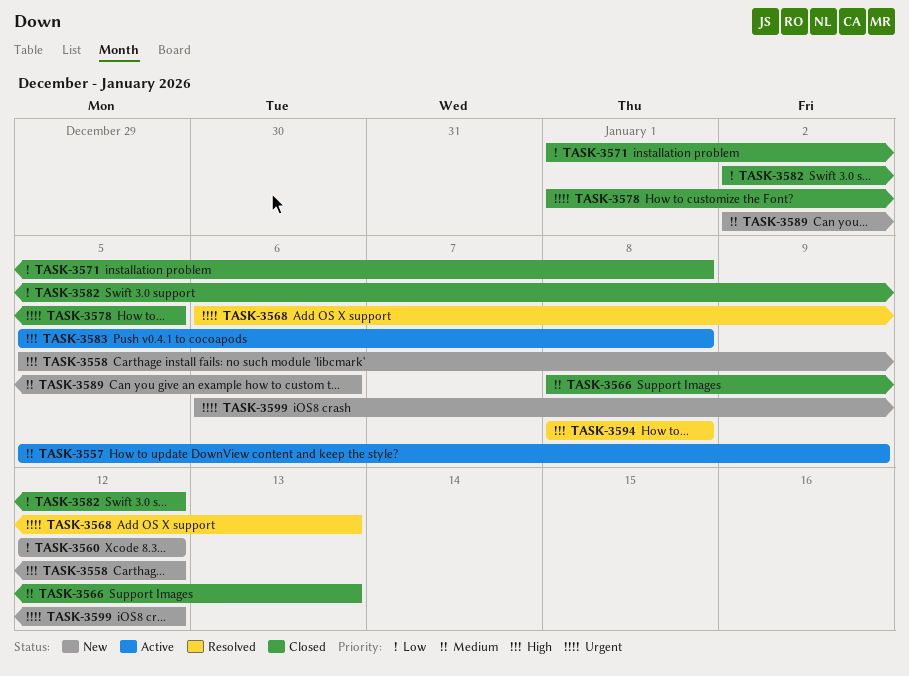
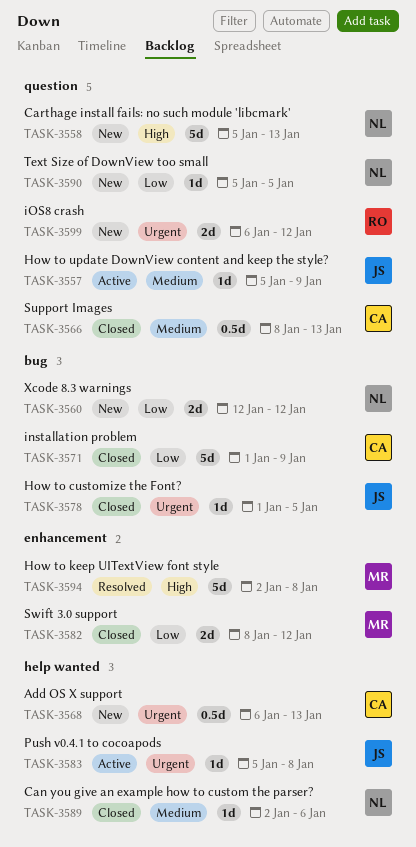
TASK-3558, due: Jan 12 -> Jan 13
TASK-3568, status: Resolved -> New
TASK-3571, due: Jan 8 -> Jan 9
TASK-3582, start: Jan 2 -> Jan 8
TASK-3583, priority: High -> Urgent
TASK-3589, status: New -> Closed
TASK-3590: none -> present
TASK-3594, start: Jan 8 -> Jan 2

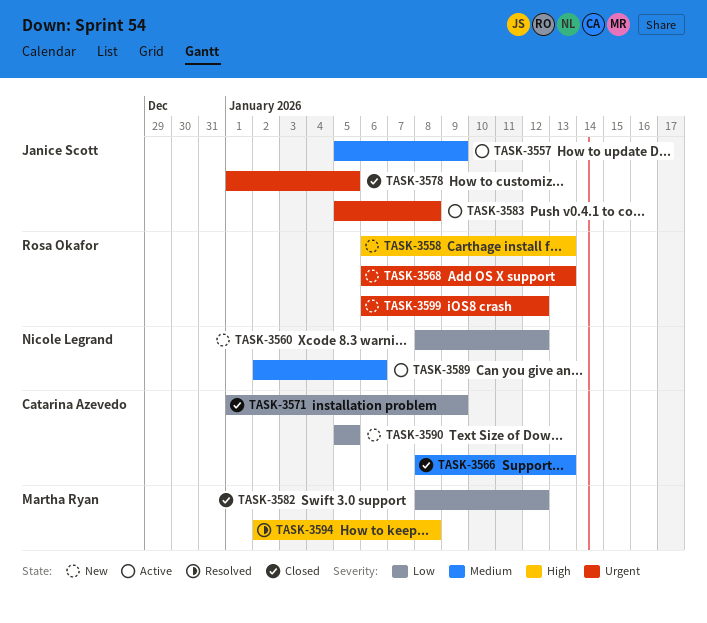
TASK-3558, owner: Nicole Legrand -> Rosa Okafor
TASK-3558, start: Jan 5 -> Jan 6
TASK-3560, start: Jan 12 -> Jan 8
TASK-3568, owner: Catarina Azevedo -> Rosa Okafor
TASK-3589, status: Closed -> Active
TASK-3590, owner: Nicole Legrand -> Catarina Azevedo

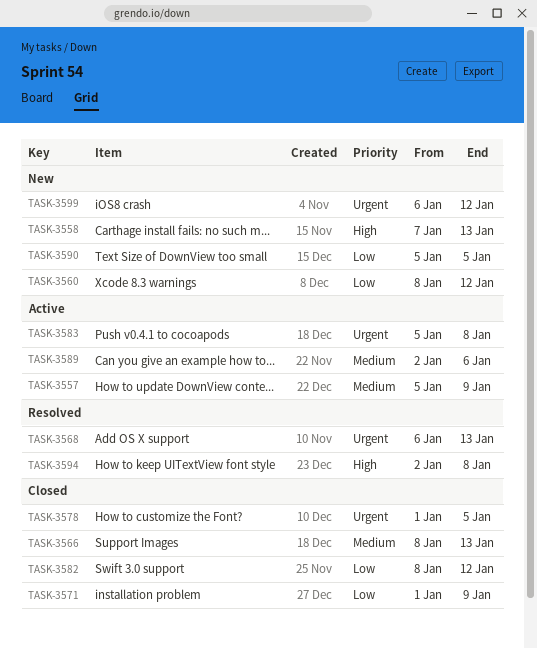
TASK-3558, start: Jan 6 -> Jan 7
TASK-3568, status: New -> Resolved

